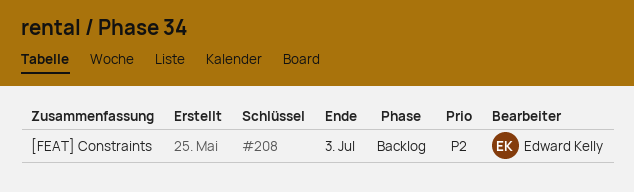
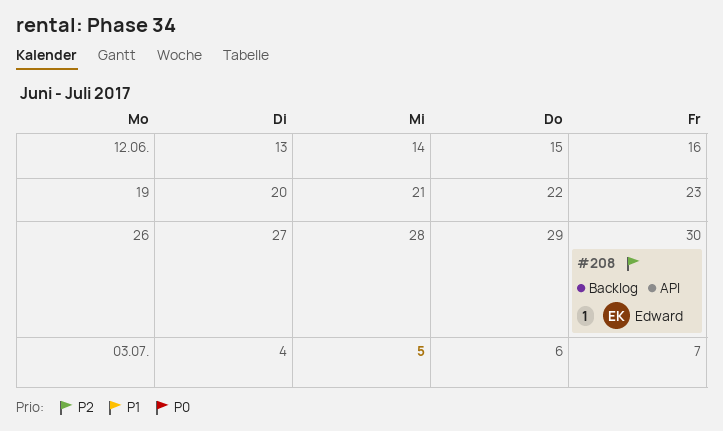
#208, due: Jul 3 -> Jun 30

